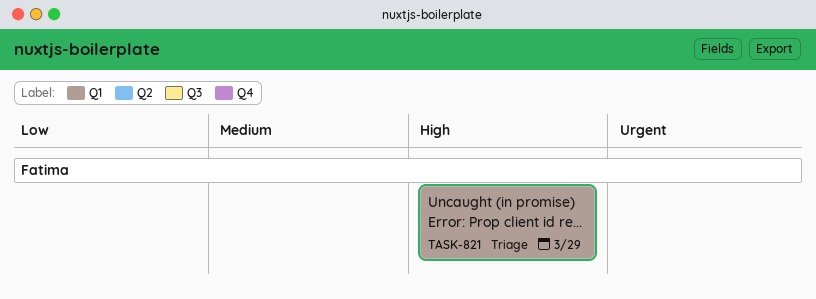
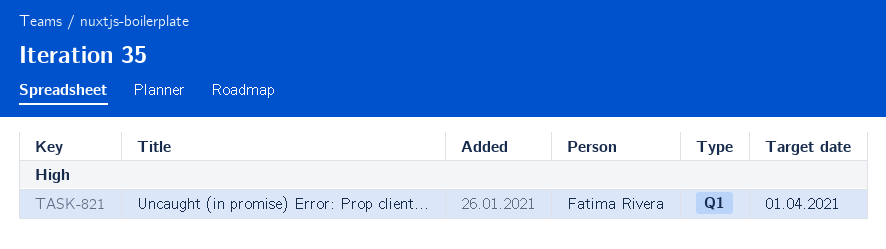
TASK-821, due: Mar 29 -> Apr 1

